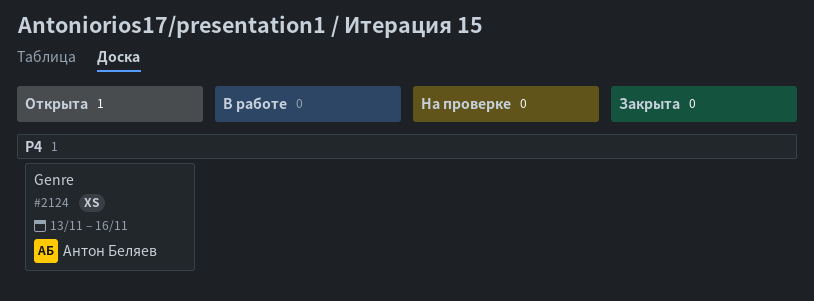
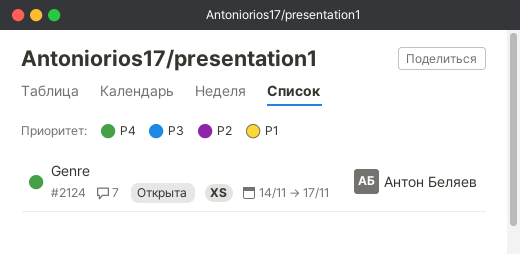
#2124, start: Nov 13 -> Nov 14
#2124, due: Nov 16 -> Nov 17

